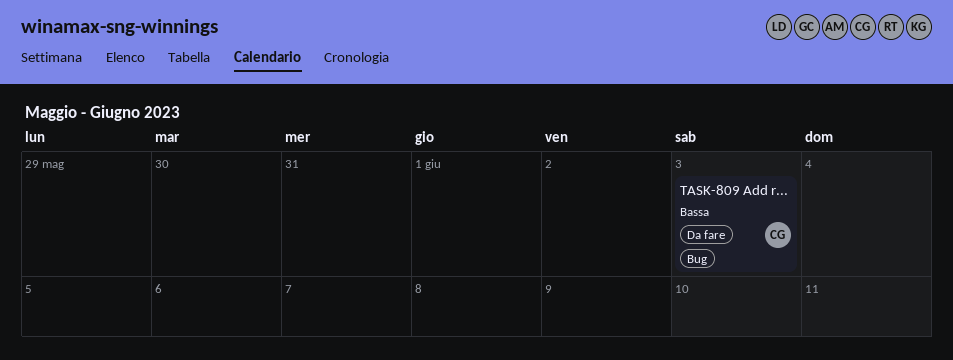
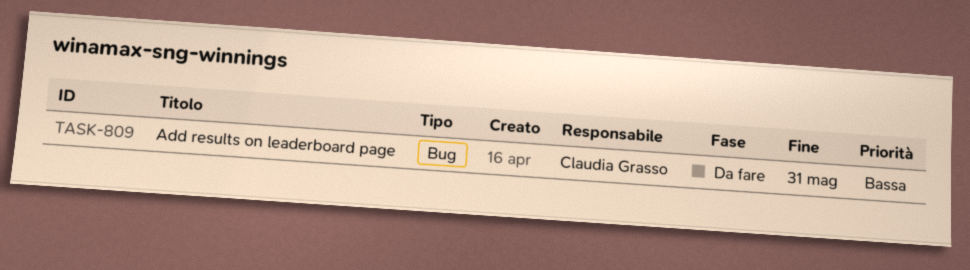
TASK-809, due: Jun 3 -> May 31

